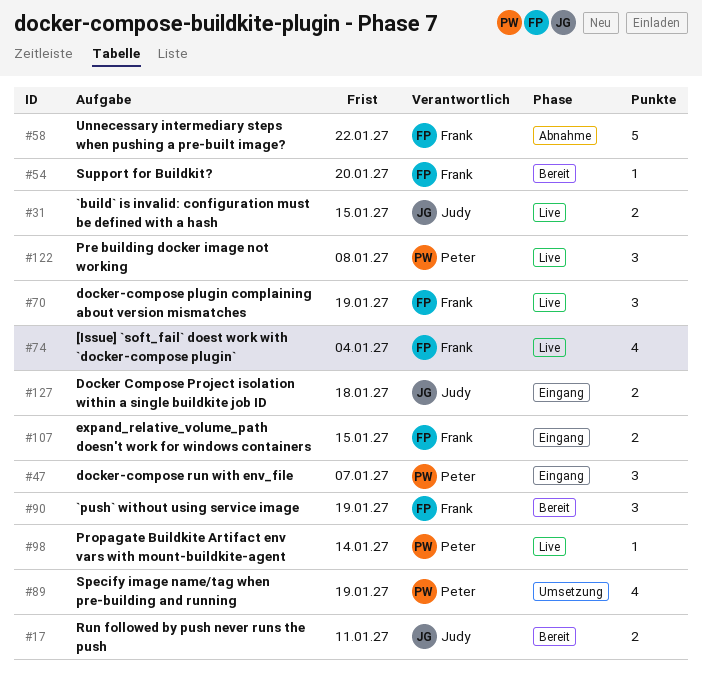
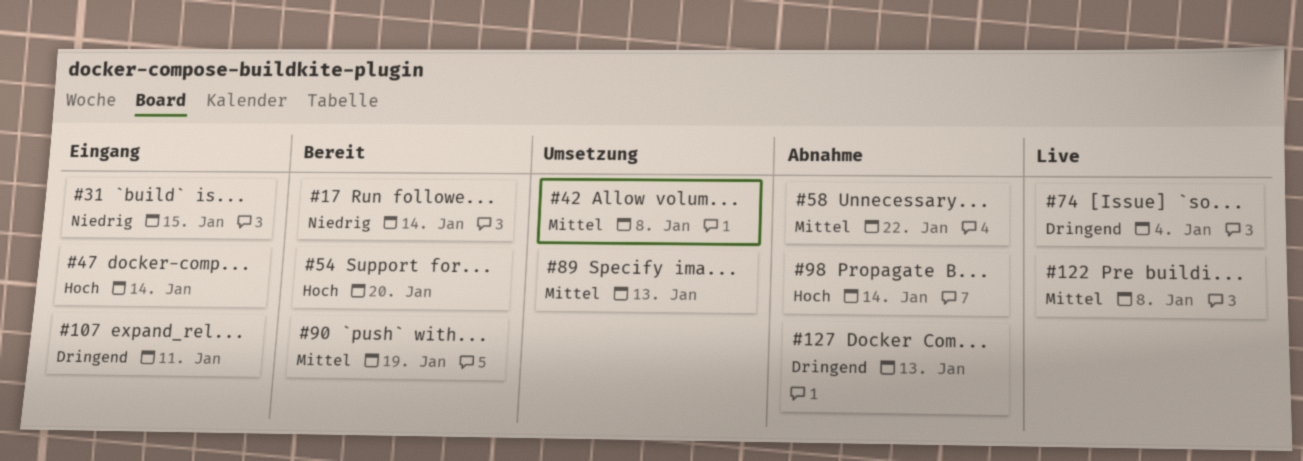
#17, due: Jan 11 -> Jan 14
#31, status: Live -> Eingang
#42: none -> present
#47, due: Jan 7 -> Jan 14
#70: present -> none
#89, due: Jan 19 -> Jan 13
#98, status: Live -> Abnahme
#107, due: Jan 15 -> Jan 11
#127, status: Eingang -> Abnahme
#127, due: Jan 18 -> Jan 13

